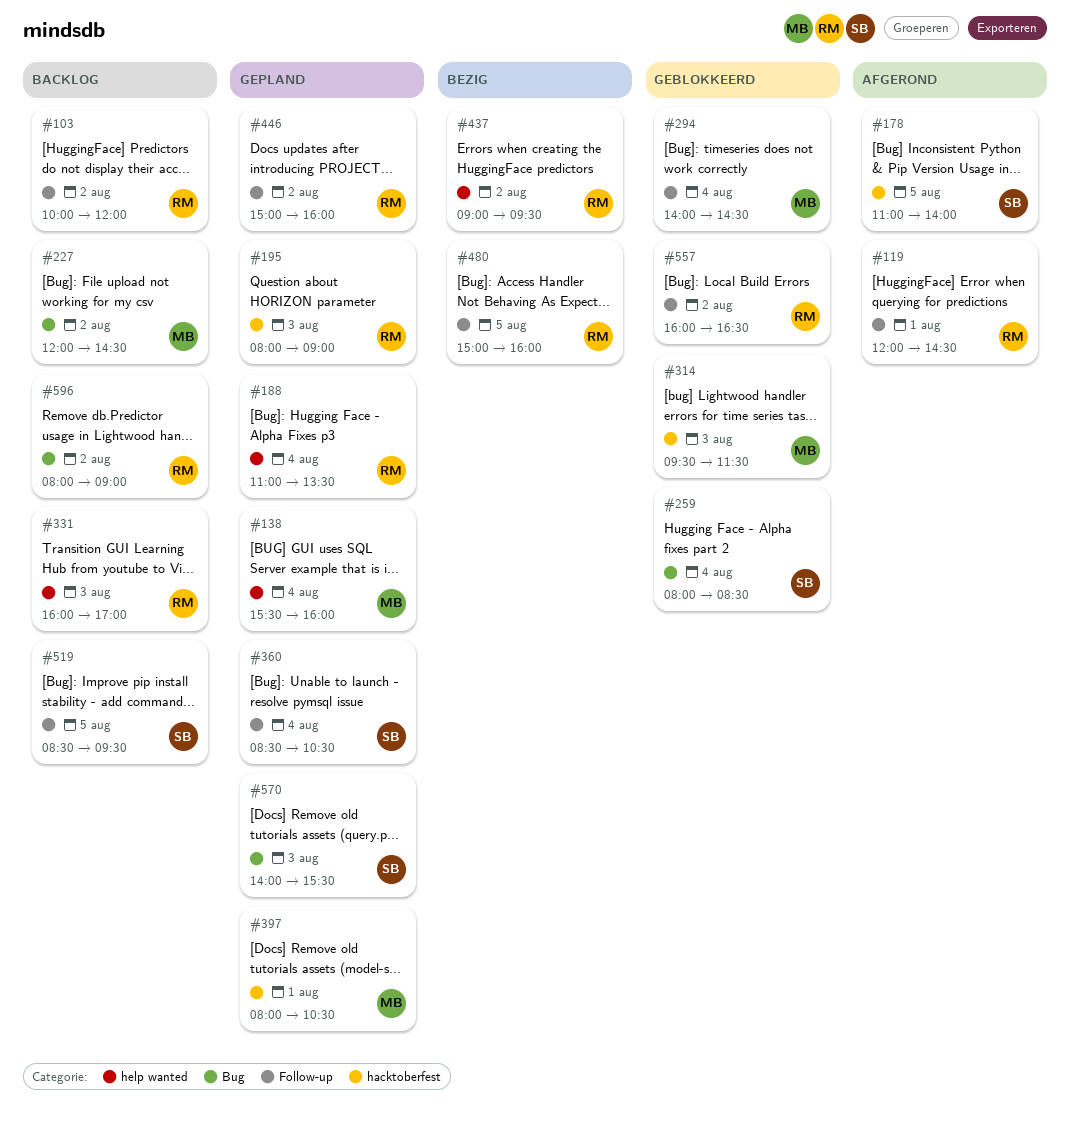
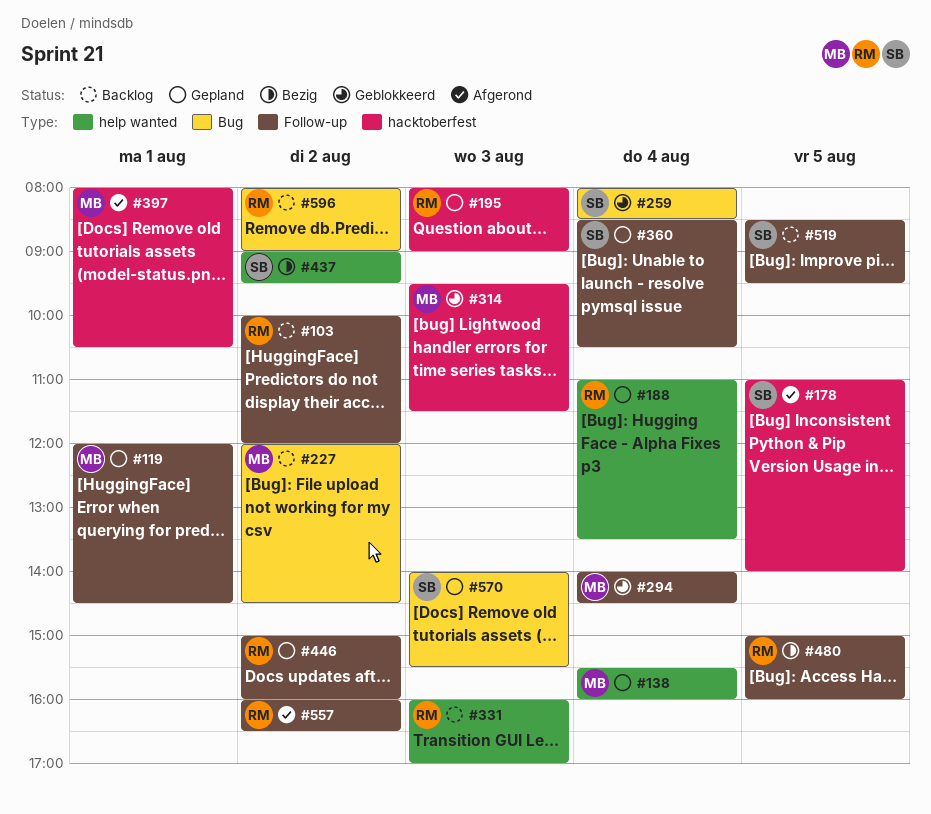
#119, status: Afgerond -> Gepland
#119, owner: RM -> MB
#397, status: Gepland -> Afgerond
#437, owner: RM -> SB
#557, status: Geblokkeerd -> Afgerond

